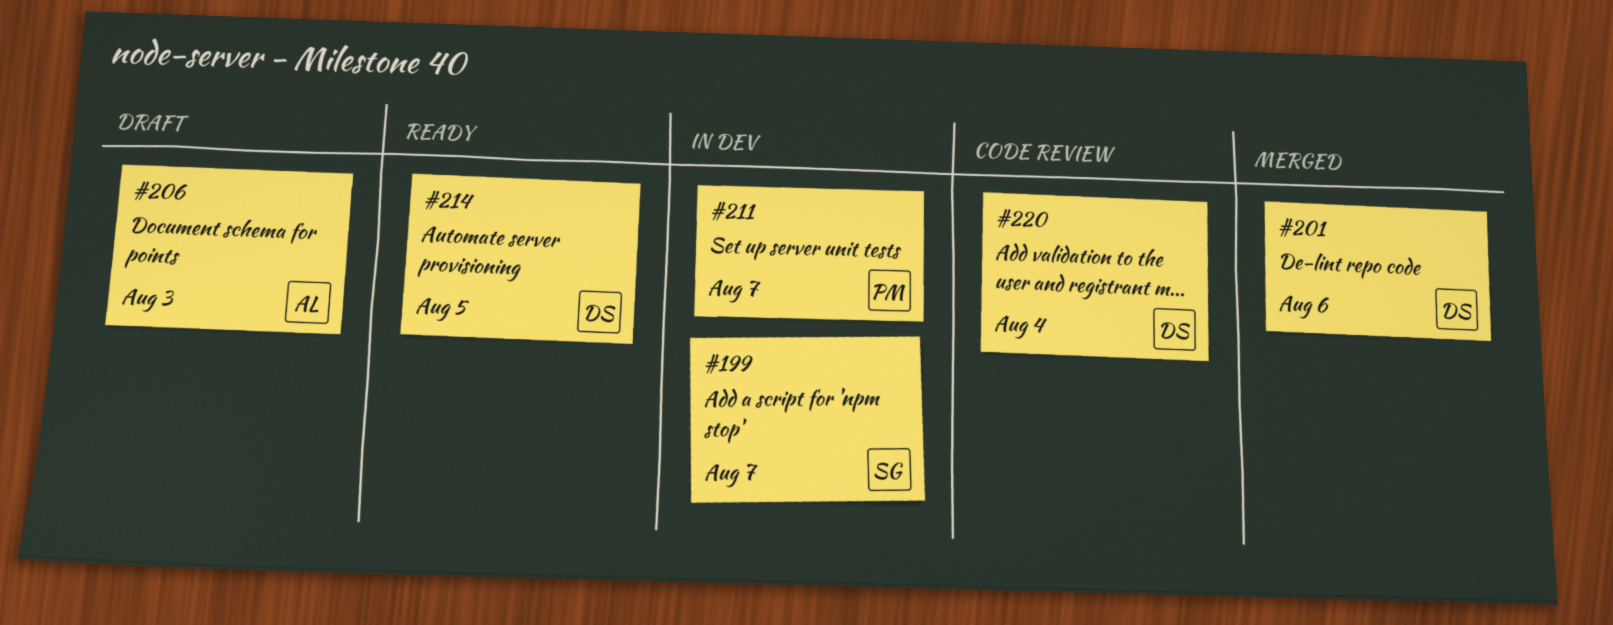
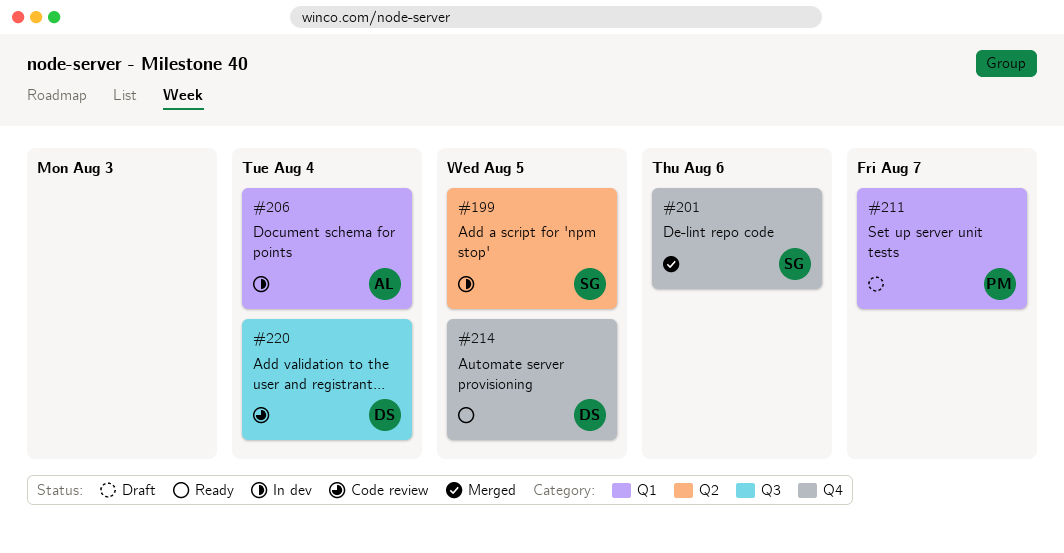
#199, due: Aug 7 -> Aug 5
#201, owner: DS -> SG
#206, status: Draft -> In dev
#206, due: Aug 3 -> Aug 4
#211, status: In dev -> Draft

